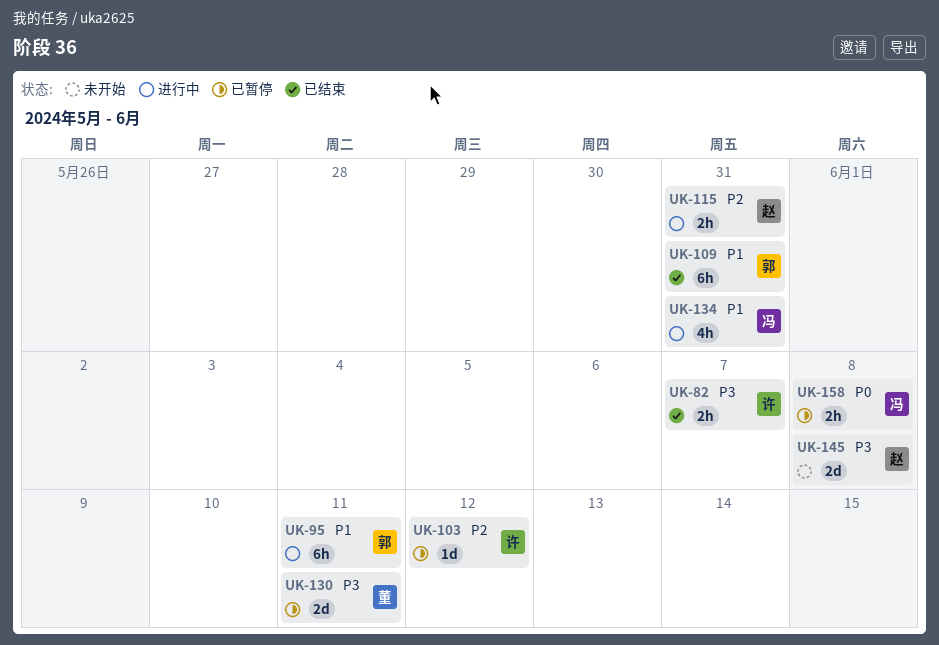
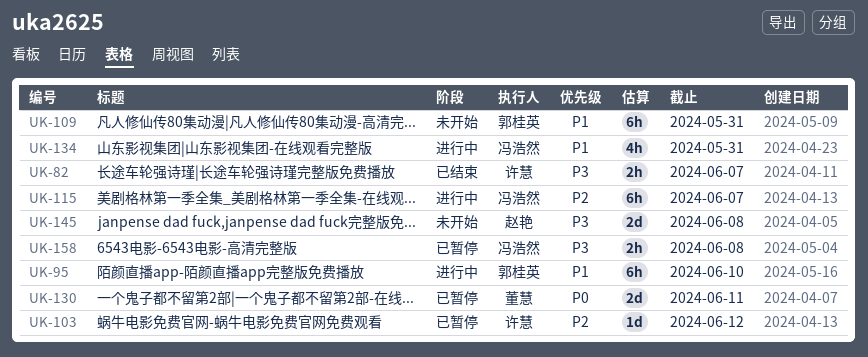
UK-95, due: Jun 11 -> Jun 10
UK-109, status: 已结束 -> 未开始
UK-115, owner: 赵艳 -> 冯浩然
UK-115, estimate: 2h -> 6h
UK-115, due: May 31 -> Jun 7
UK-130, priority: P3 -> P0
UK-158, priority: P0 -> P3

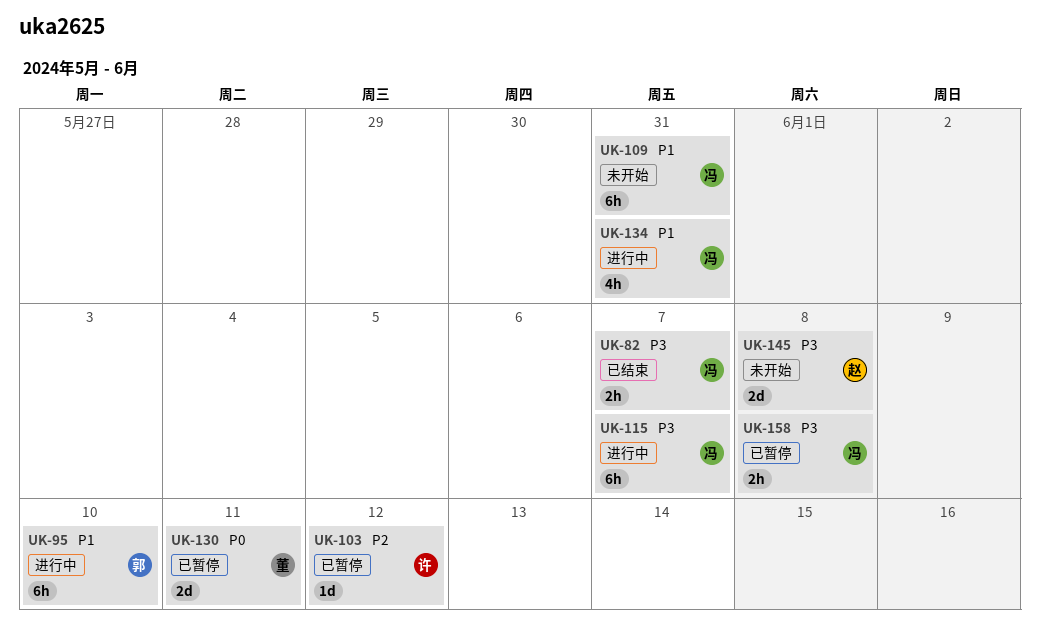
UK-82, owner: 许慧 -> 冯浩然
UK-109, owner: 郭桂英 -> 冯浩然
UK-115, priority: P2 -> P3

